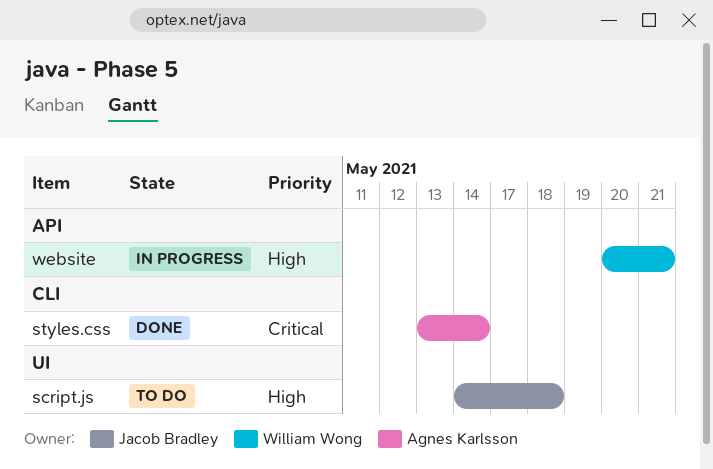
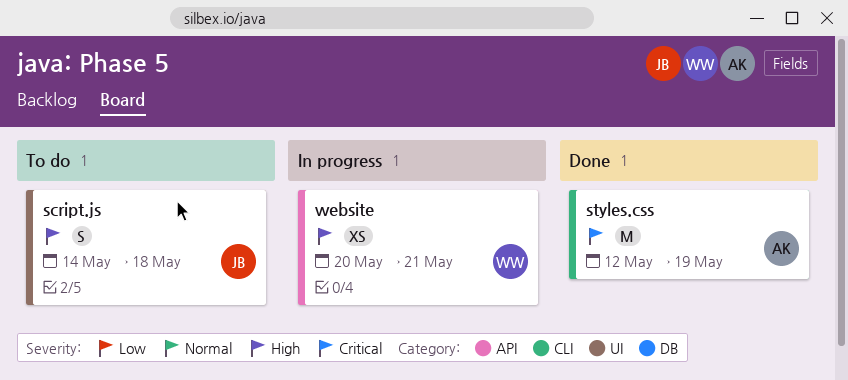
styles.css, start: May 13 -> May 12
styles.css, due: May 14 -> May 19

